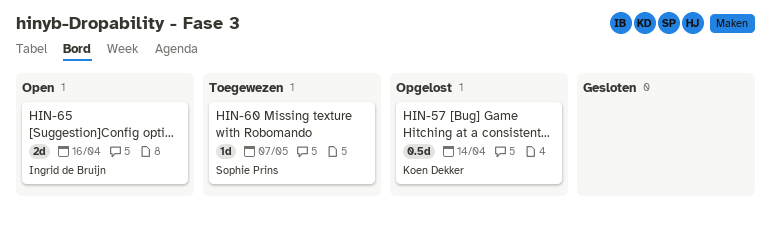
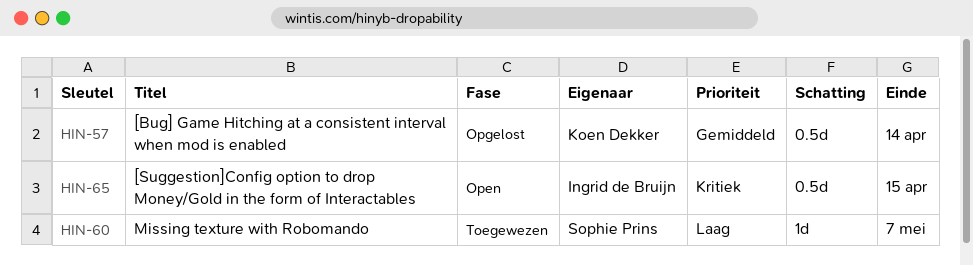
HIN-65, estimate: 2d -> 0.5d
HIN-65, due: Apr 16 -> Apr 15

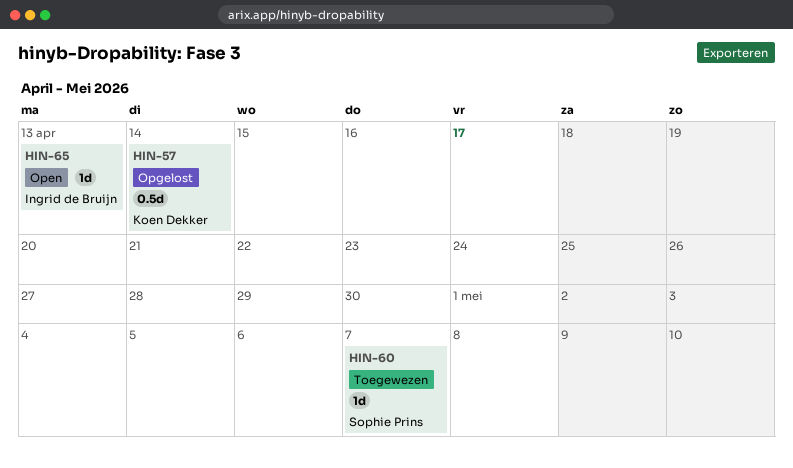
HIN-65, estimate: 0.5d -> 1d
HIN-65, due: Apr 15 -> Apr 13

